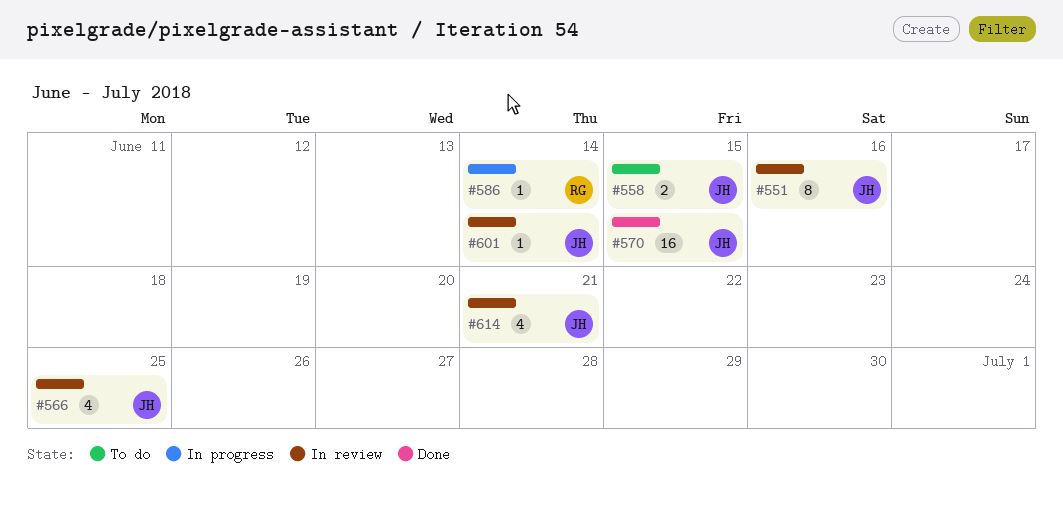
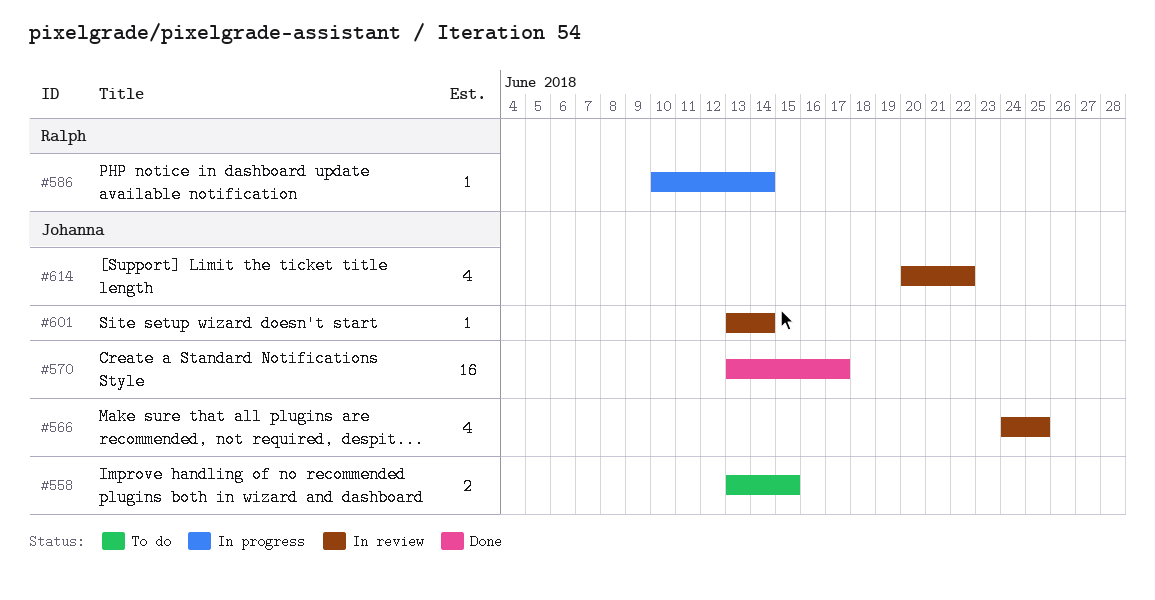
#551: present -> none
#570, due: Jun 15 -> Jun 17
#614, due: Jun 21 -> Jun 22

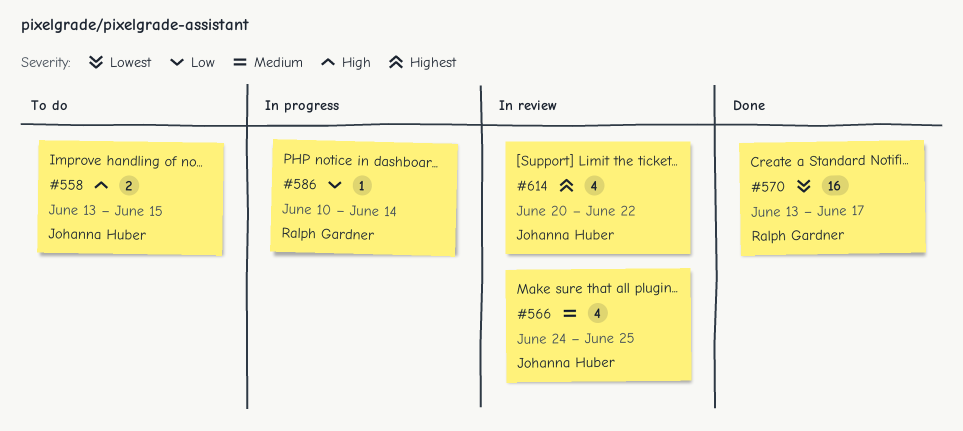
#570, owner: Johanna Huber -> Ralph Gardner
#601: present -> none

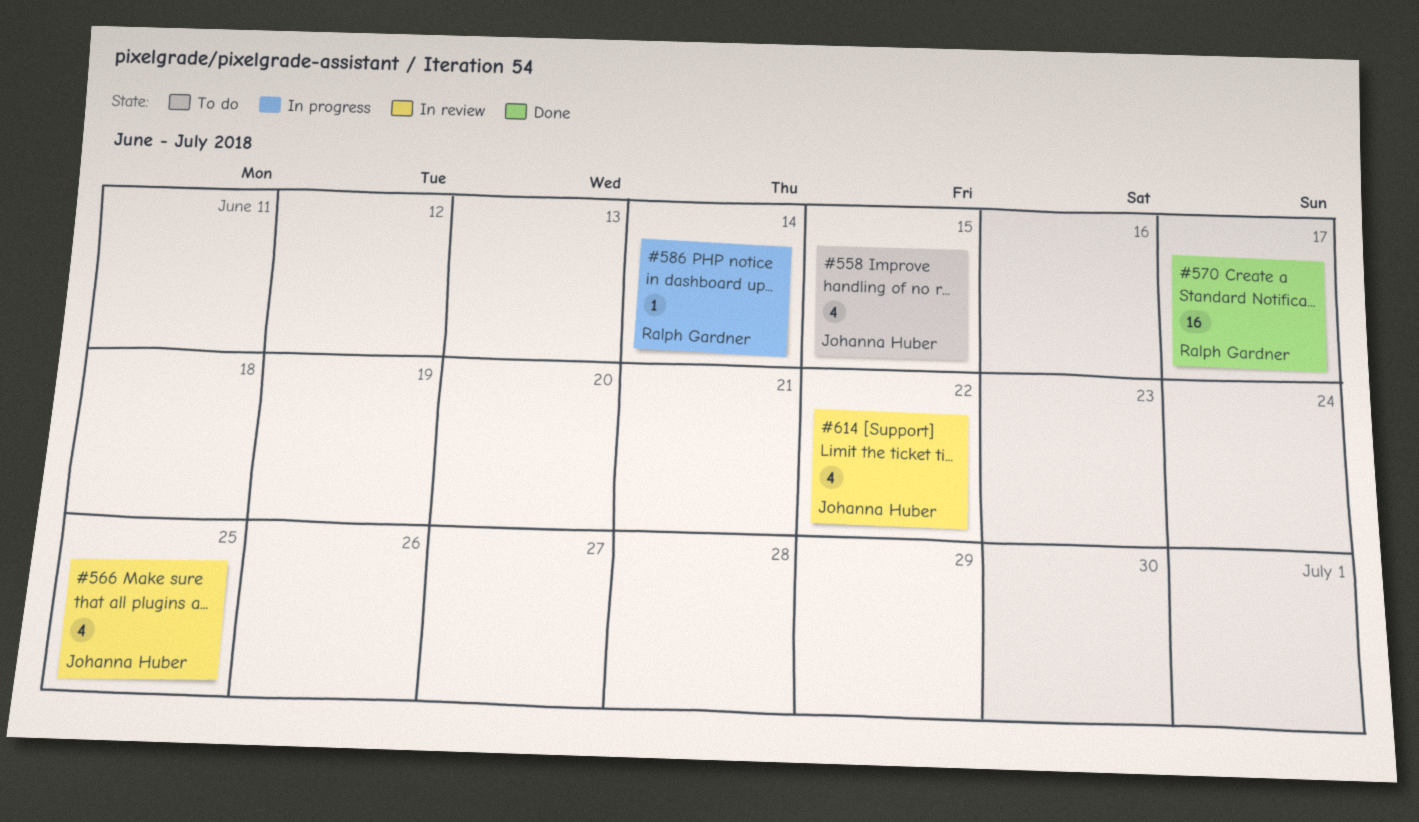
#558, estimate: 2 -> 4

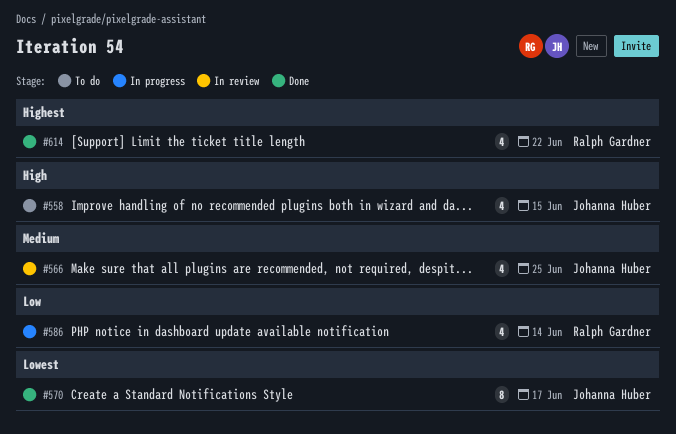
#570, owner: Ralph Gardner -> Johanna Huber
#570, estimate: 16 -> 8
#586, estimate: 1 -> 4
#614, status: In review -> Done
#614, owner: Johanna Huber -> Ralph Gardner

